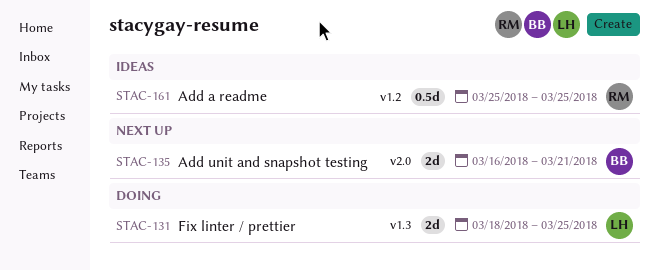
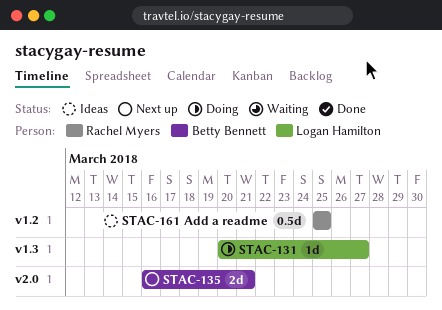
STAC-131, estimate: 2d -> 1d
STAC-131, start: Mar 18 -> Mar 20
STAC-131, due: Mar 25 -> Mar 27

